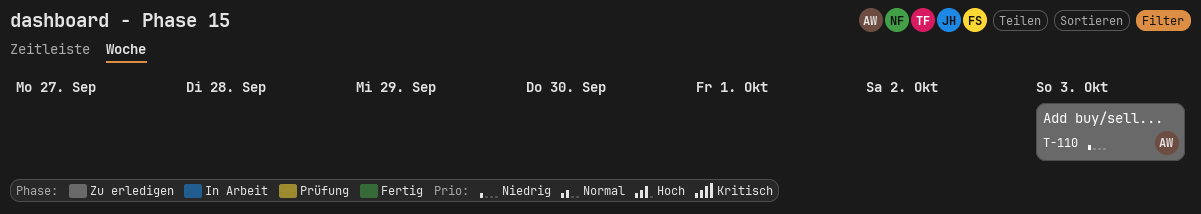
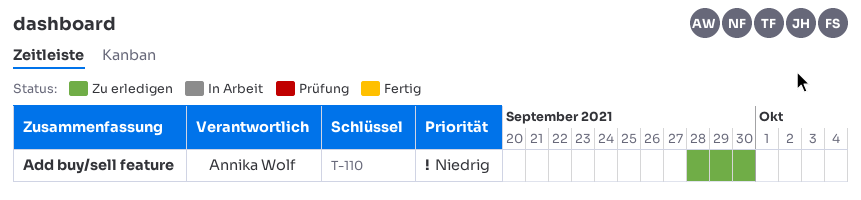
T-110, due: Oct 3 -> Sep 30

